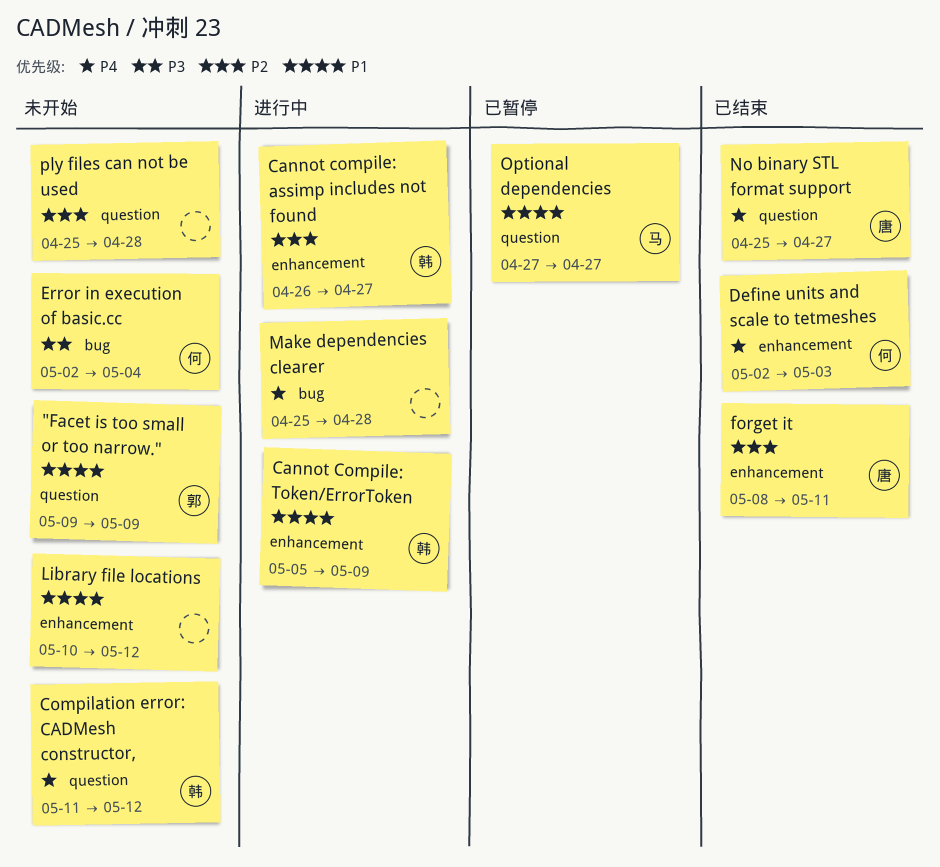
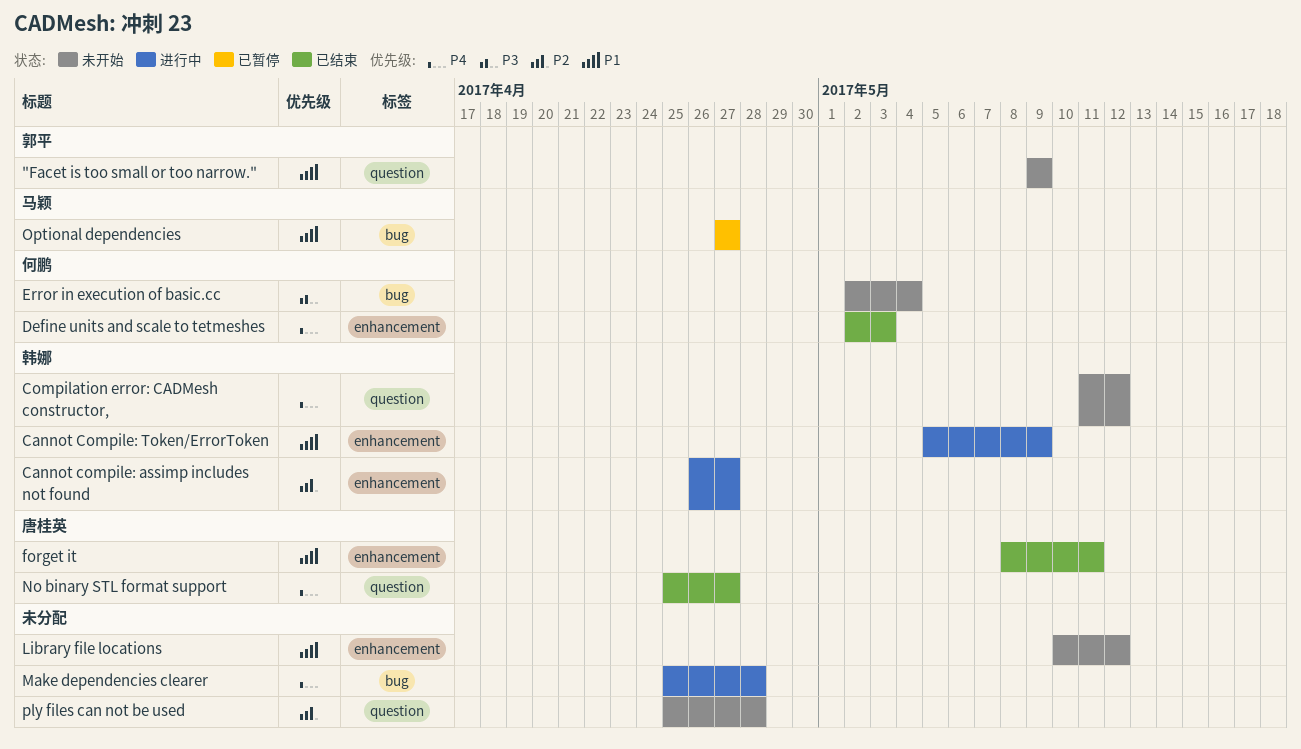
forget it, priority: P2 -> P1
Optional dependencies, label: question -> bug

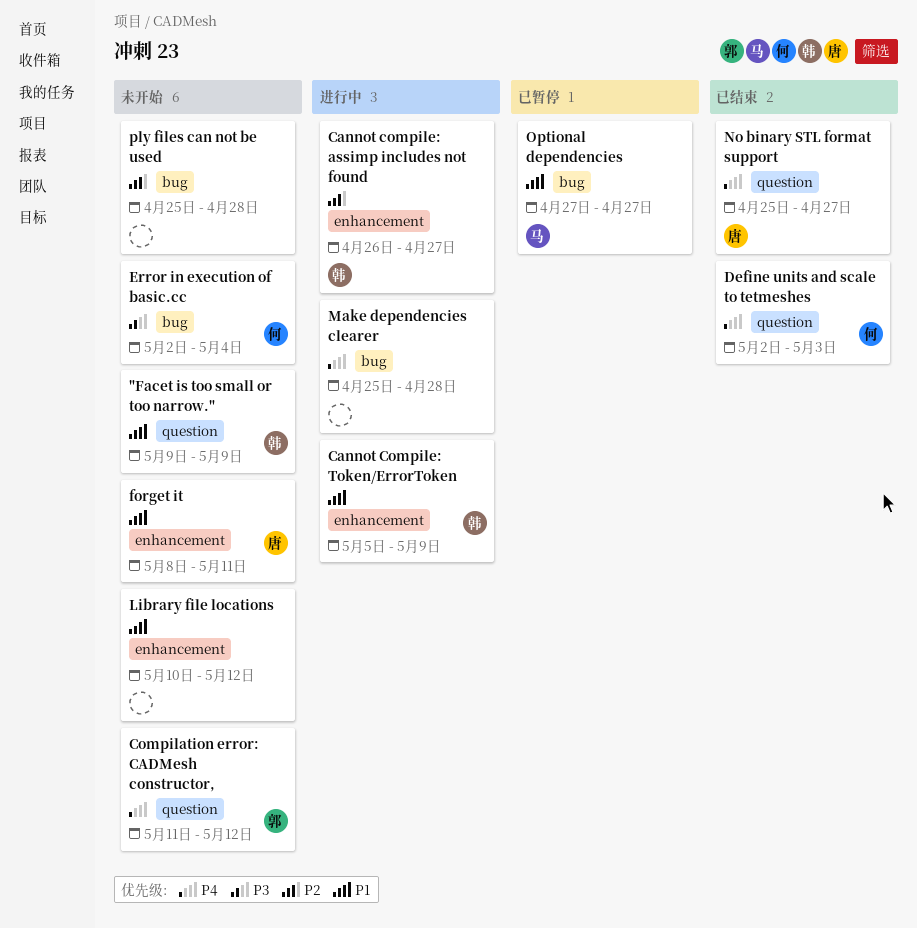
"Facet is too small or too narrow.", owner: 郭平 -> 韩娜
Compilation error: CADMesh constructor,, owner: 韩娜 -> 郭平
Define units and scale to tetmeshes, label: enhancement -> question
forget it, status: 已结束 -> 未开始
ply files can not be used, label: question -> bug

